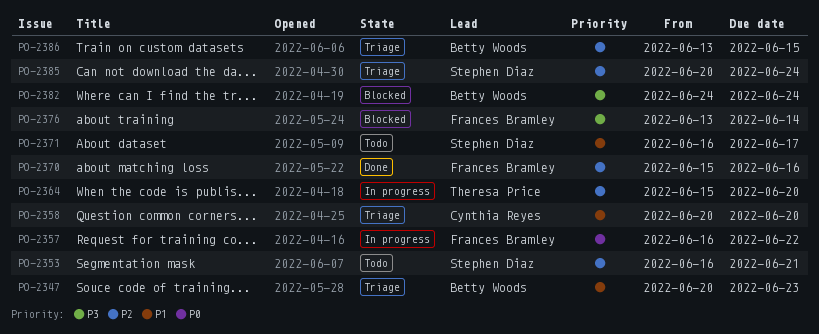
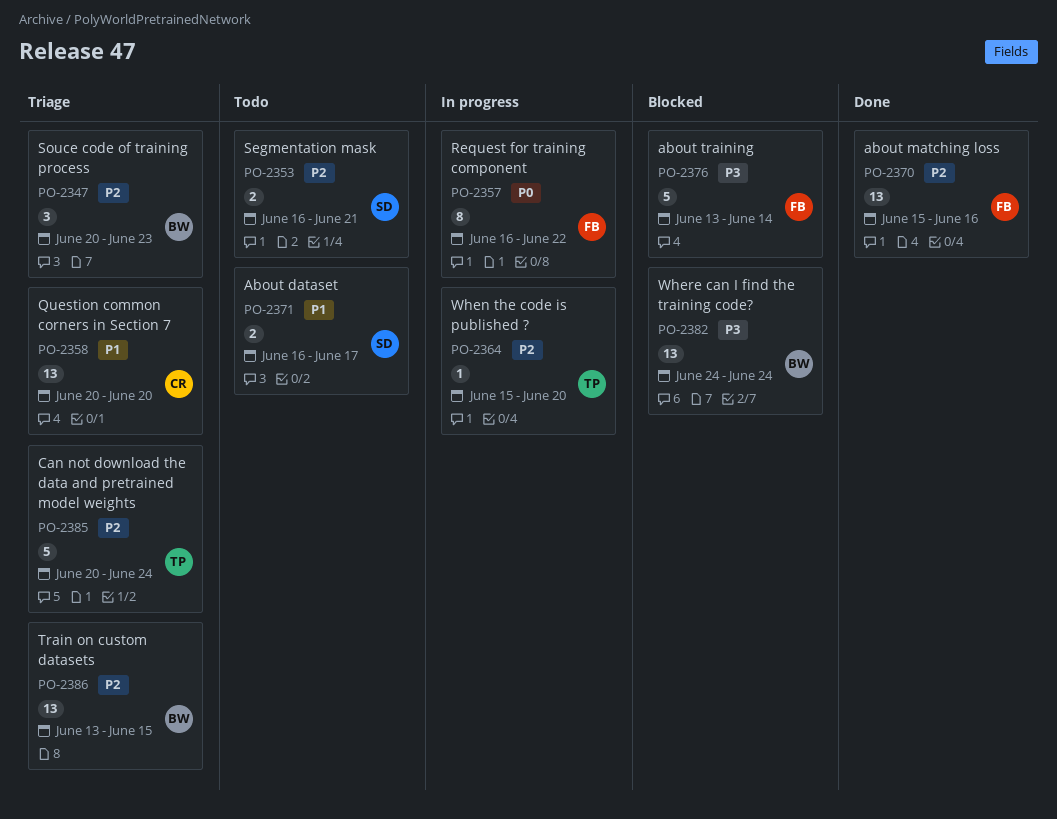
PO-2347, priority: P1 -> P2
PO-2385, owner: Stephen Diaz -> Theresa Price

